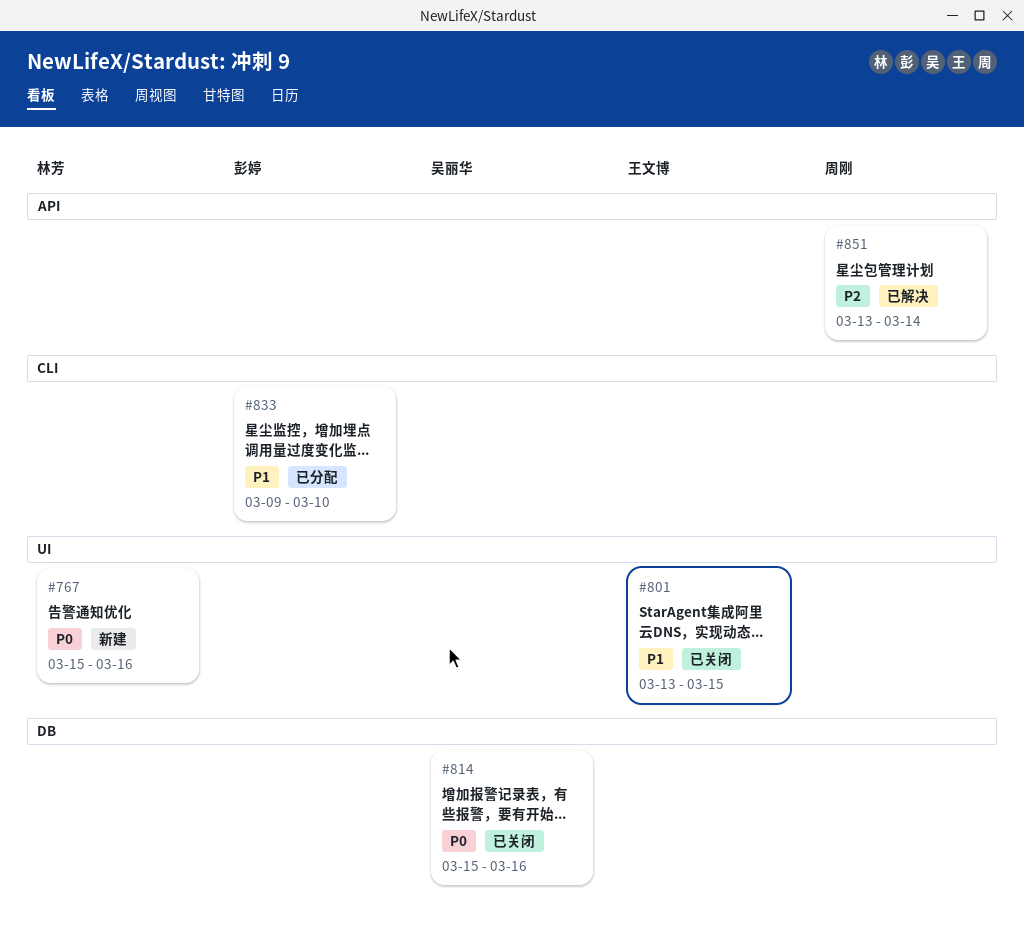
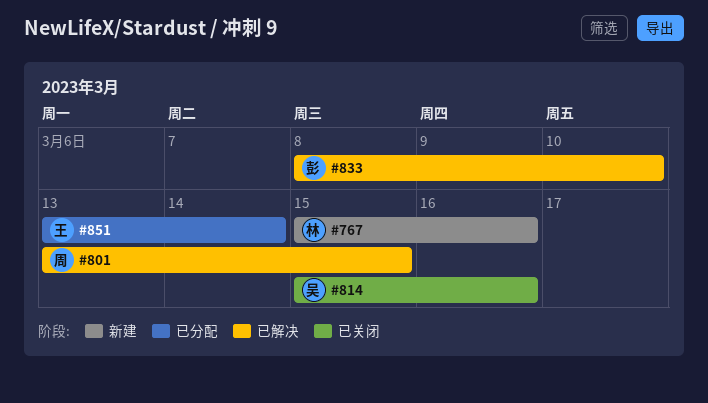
#801, status: 已关闭 -> 已解决
#801, owner: 王文博 -> 周刚
#833, status: 已分配 -> 已解决
#833, start: Mar 9 -> Mar 8
#851, status: 已解决 -> 已分配
#851, owner: 周刚 -> 王文博

